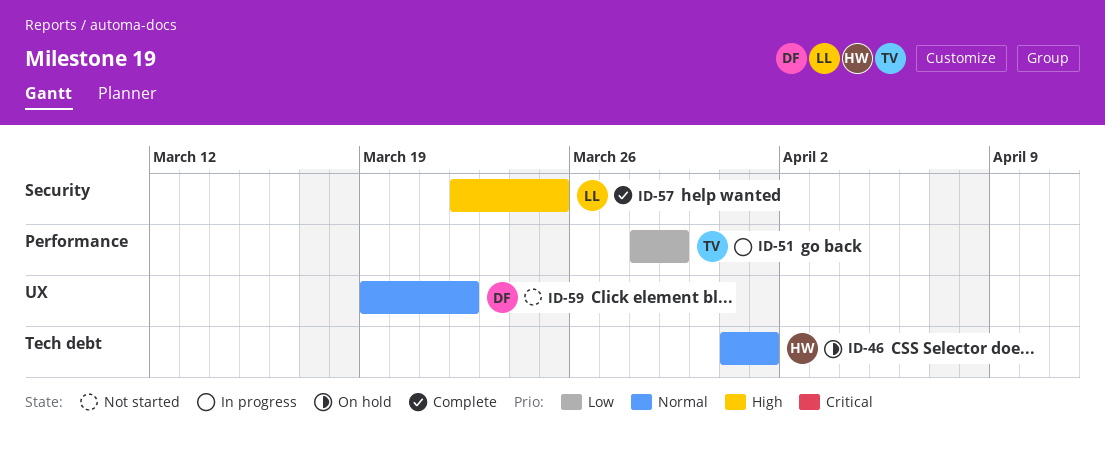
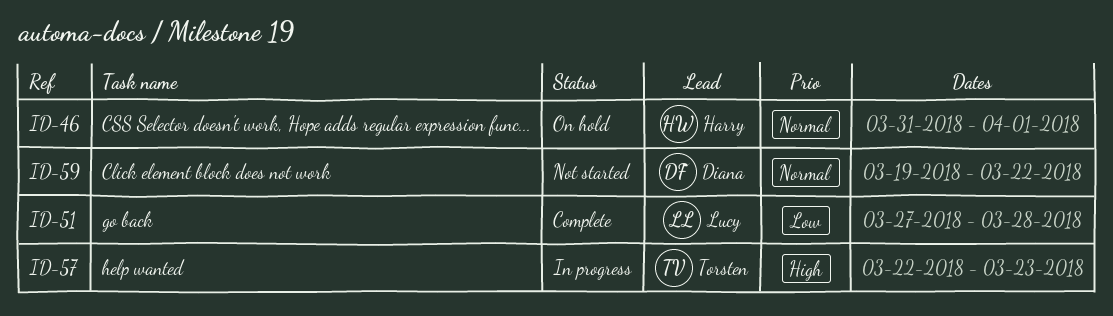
ID-51, status: In progress -> Complete
ID-51, owner: Torsten -> Lucy
ID-51, start: Mar 28 -> Mar 27
ID-51, due: Mar 29 -> Mar 28
ID-57, status: Complete -> In progress
ID-57, owner: Lucy -> Torsten
ID-57, due: Mar 25 -> Mar 23

